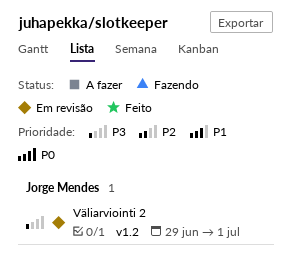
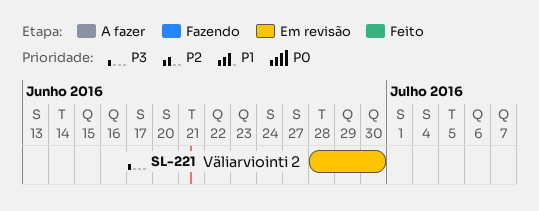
Väliarviointi 2, start: Jun 29 -> Jun 28
Väliarviointi 2, due: Jul 1 -> Jun 30

